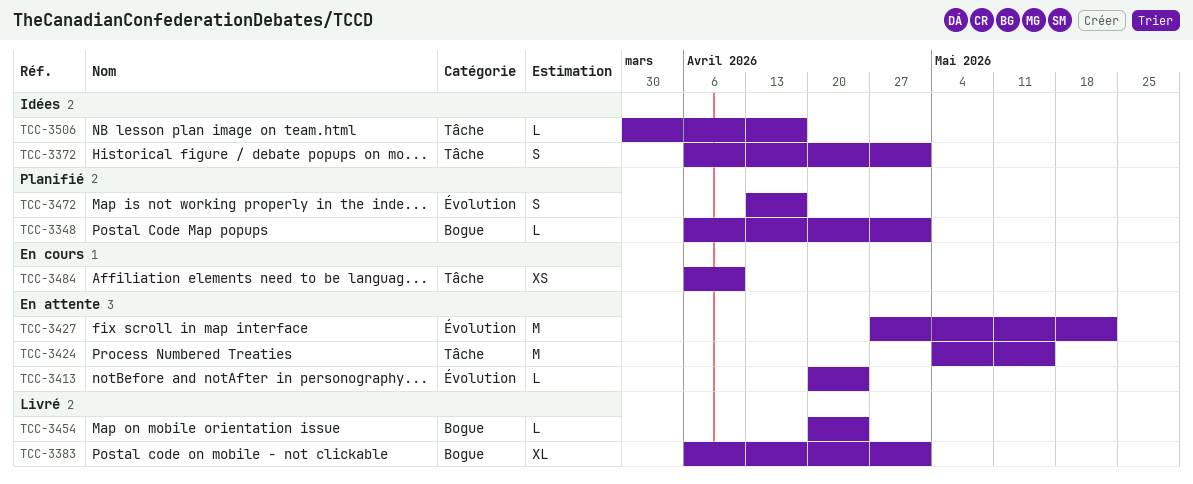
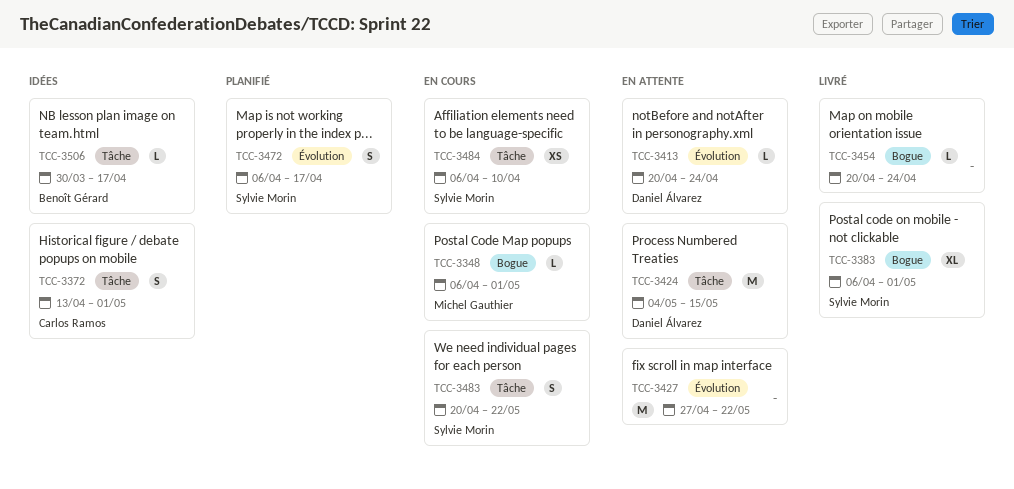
TCC-3348, status: Planifié -> En cours
TCC-3372, start: Apr 6 -> Apr 13
TCC-3472, start: Apr 13 -> Apr 6
TCC-3483: none -> present

